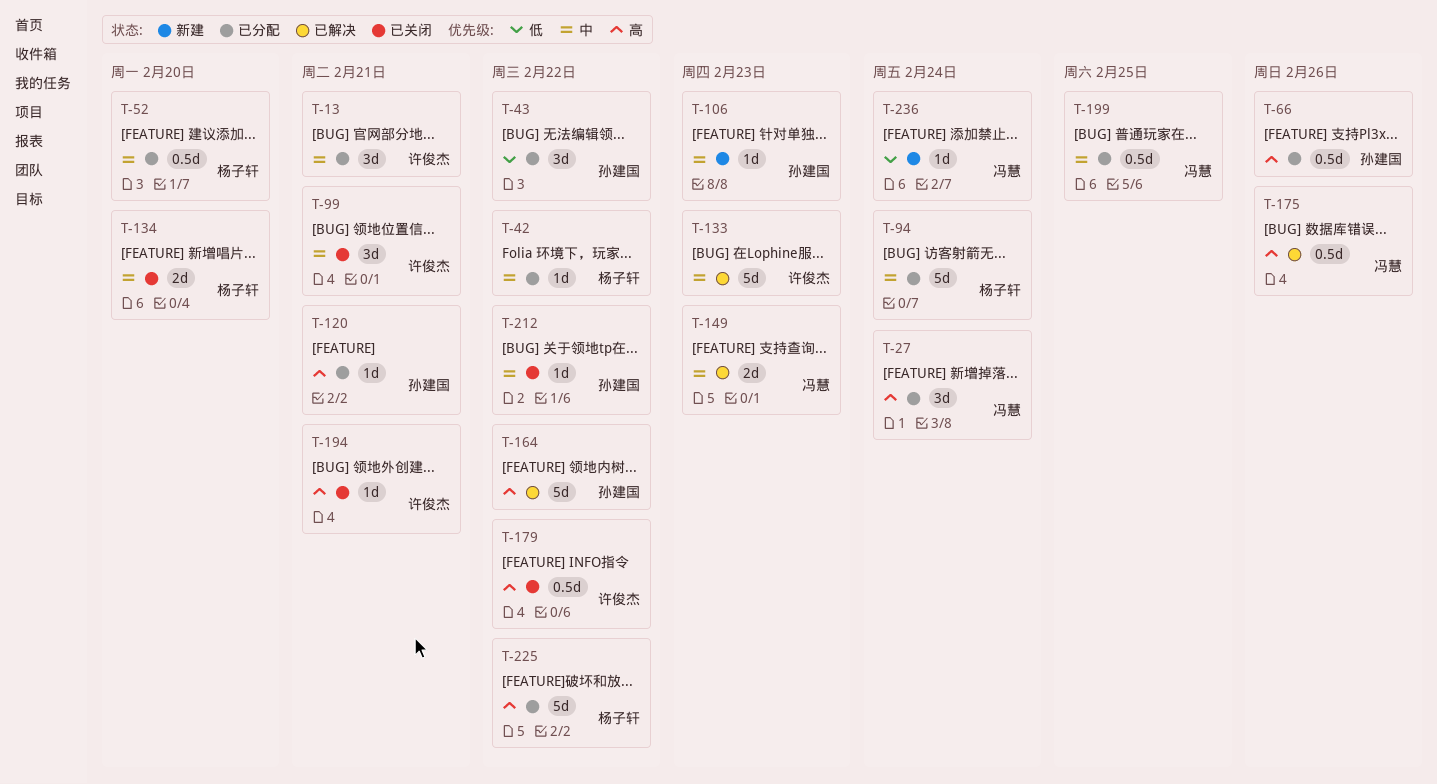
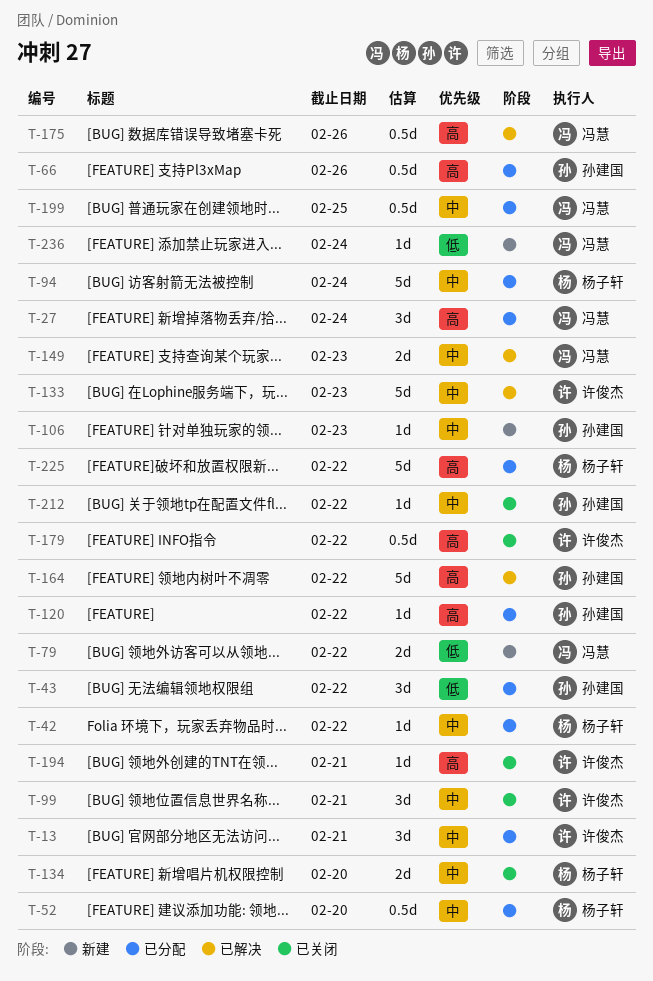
T-79: none -> present
T-120, due: Feb 21 -> Feb 22

